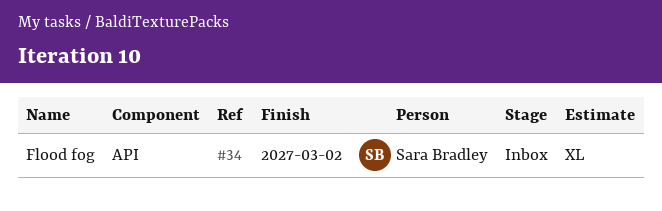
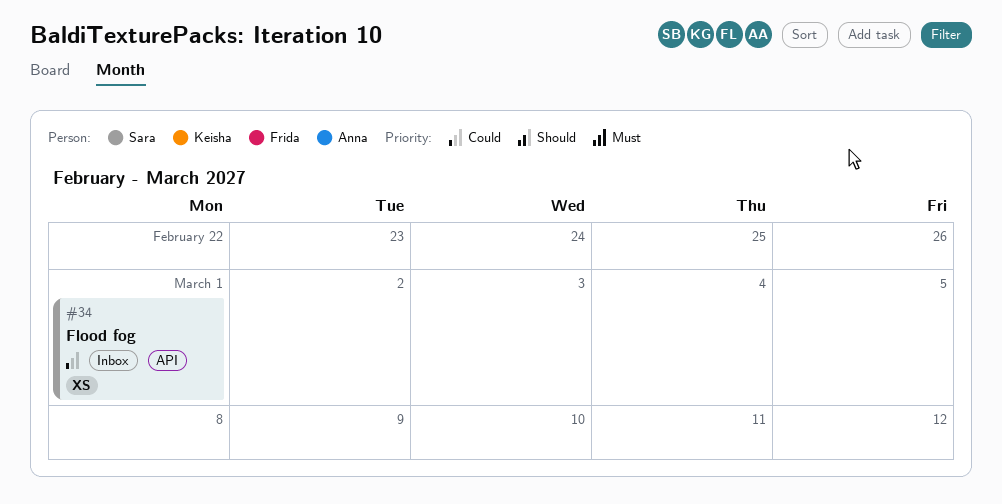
#34, estimate: XL -> XS
#34, due: Mar 2 -> Mar 1

